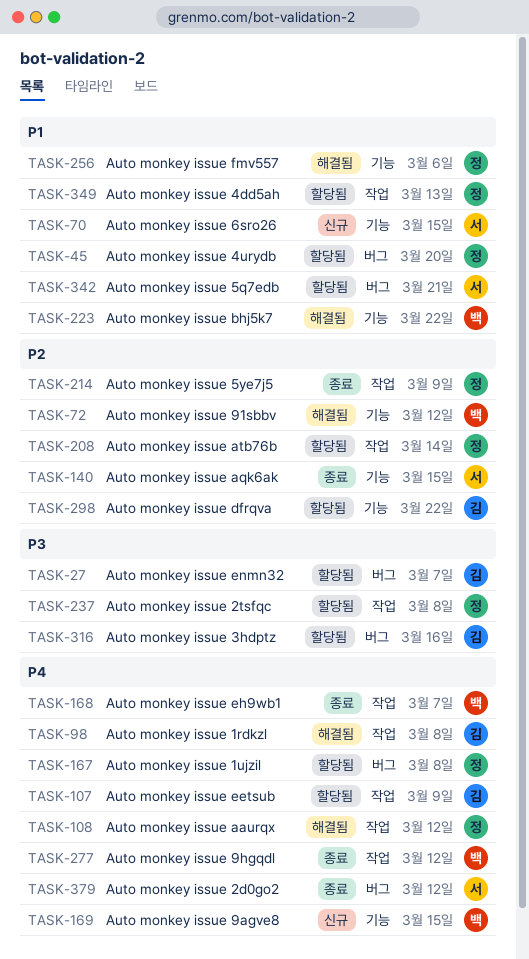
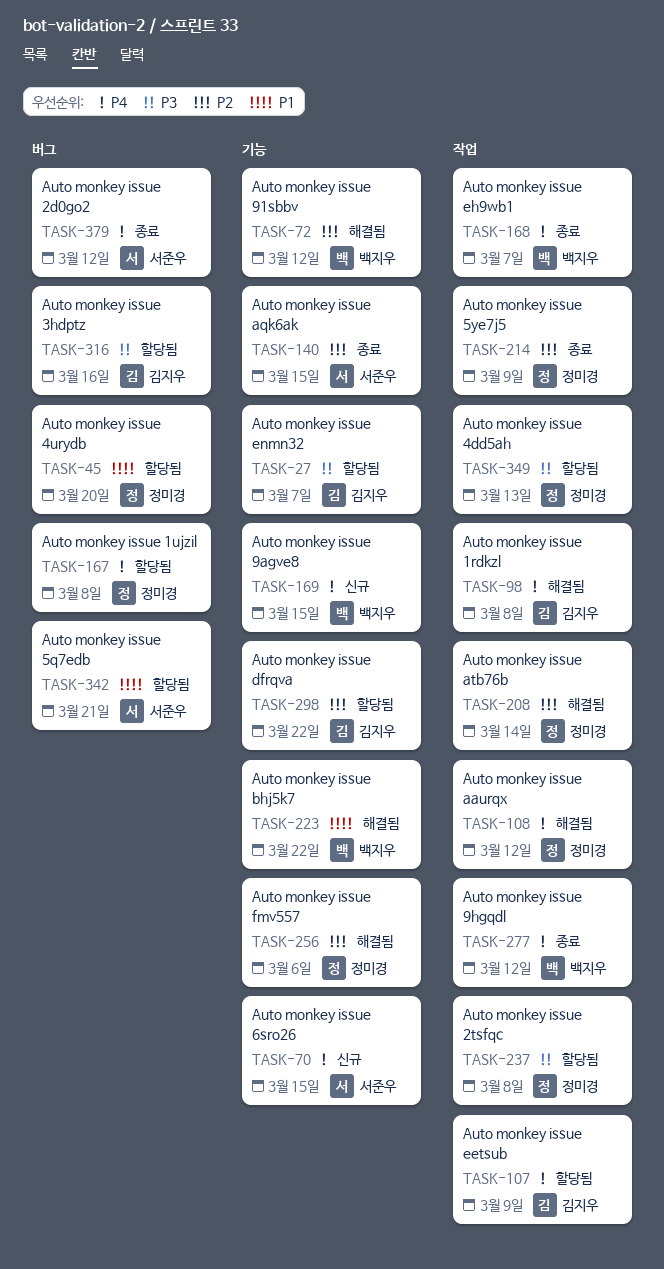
TASK-27, label: 버그 -> 기능
TASK-70, priority: P1 -> P4
TASK-208, status: 할당됨 -> 해결됨
TASK-256, priority: P1 -> P2
TASK-349, priority: P1 -> P3

